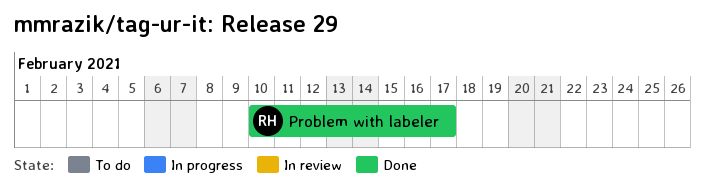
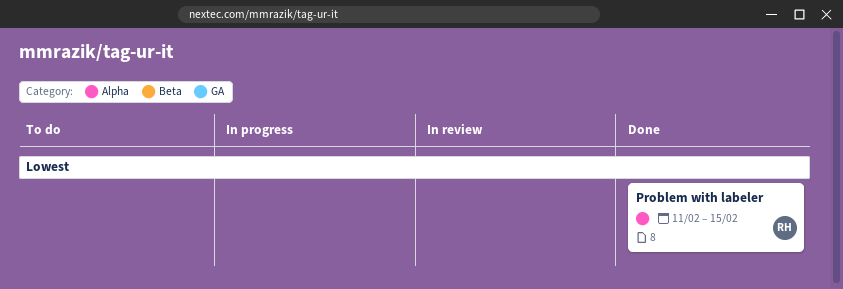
Problem with labeler, start: Feb 10 -> Feb 11
Problem with labeler, due: Feb 17 -> Feb 15

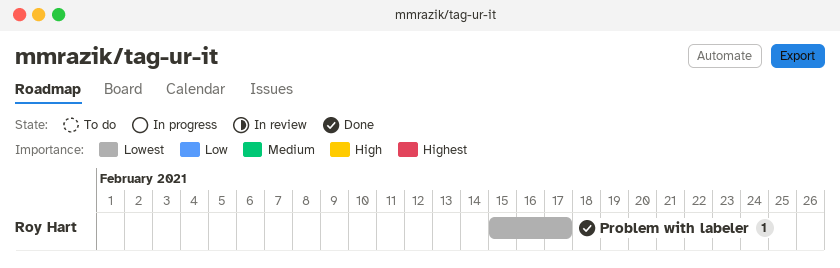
Problem with labeler, start: Feb 11 -> Feb 15
Problem with labeler, due: Feb 15 -> Feb 17

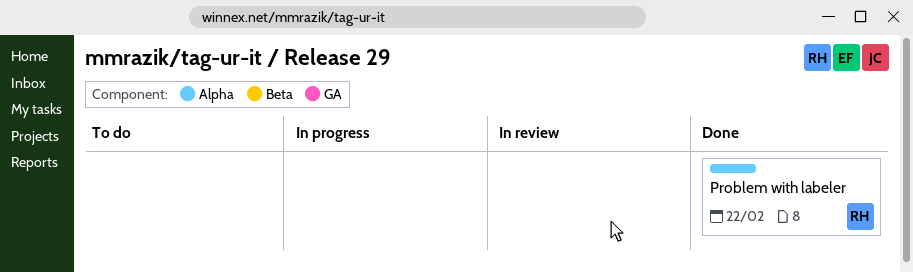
Problem with labeler, due: Feb 17 -> Feb 22

